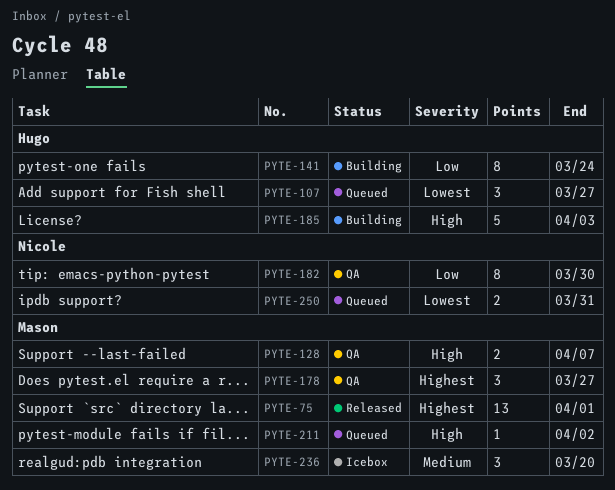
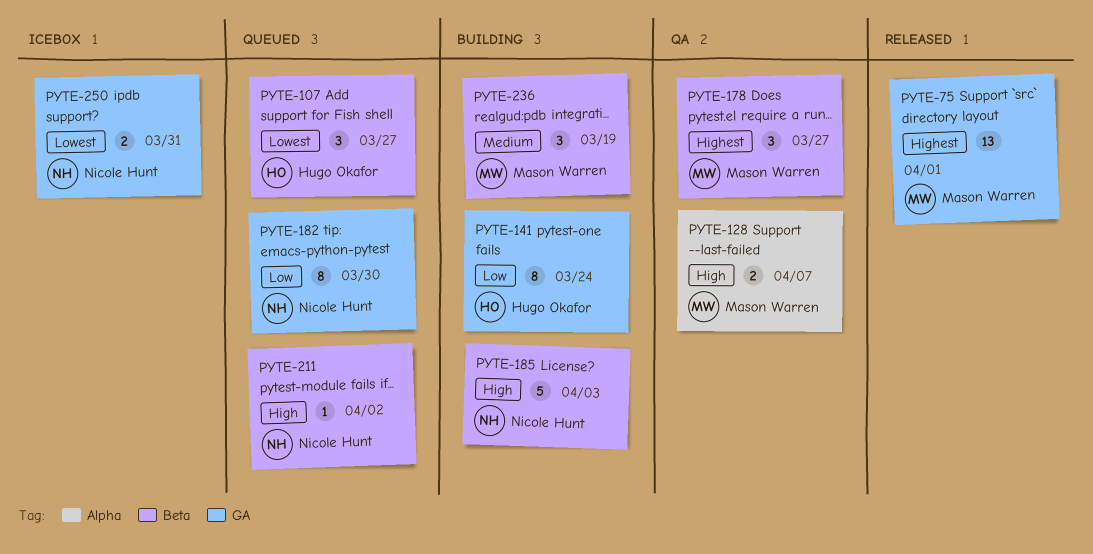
PYTE-182, status: QA -> Queued
PYTE-185, owner: Hugo Okafor -> Nicole Hunt
PYTE-211, owner: Mason Warren -> Nicole Hunt
PYTE-236, status: Icebox -> Building
PYTE-236, due: Mar 20 -> Mar 19
PYTE-250, status: Queued -> Icebox

